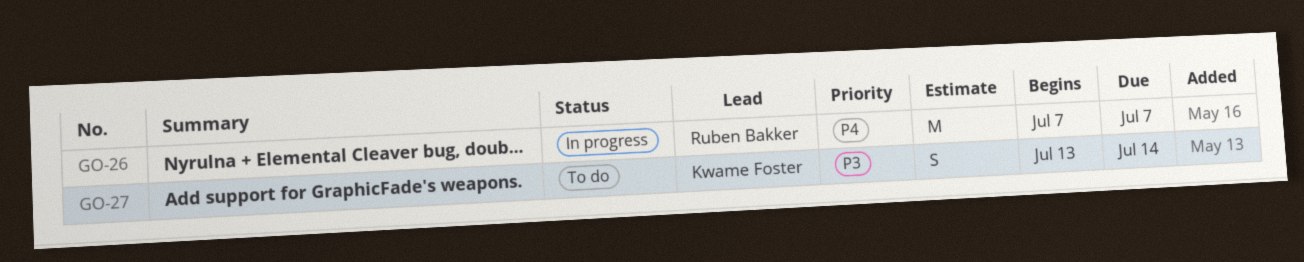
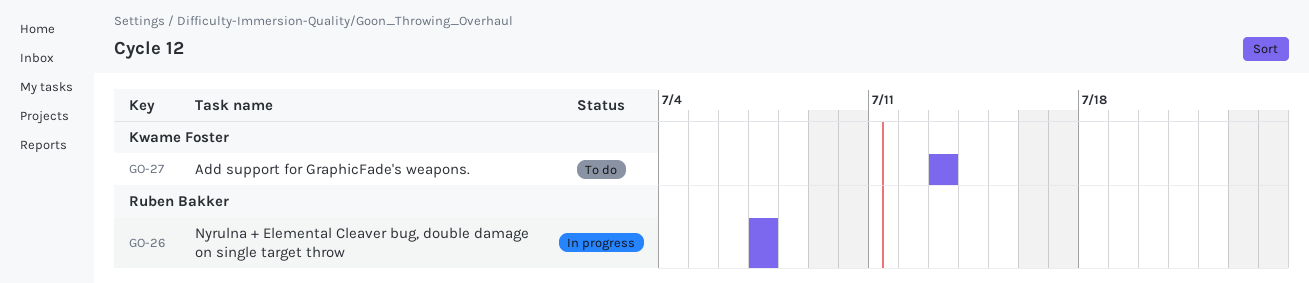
GO-27, due: Jul 14 -> Jul 13

